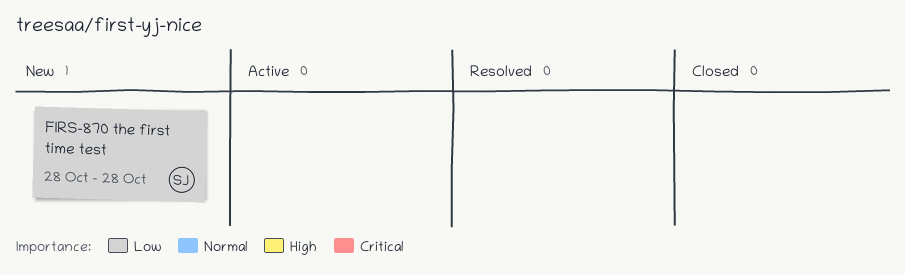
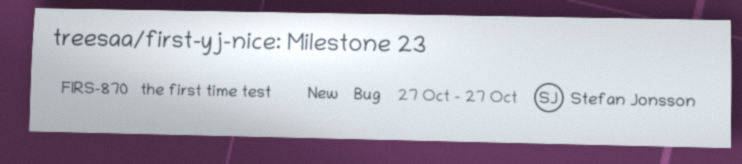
FIRS-870, start: Oct 28 -> Oct 27
FIRS-870, due: Oct 28 -> Oct 27

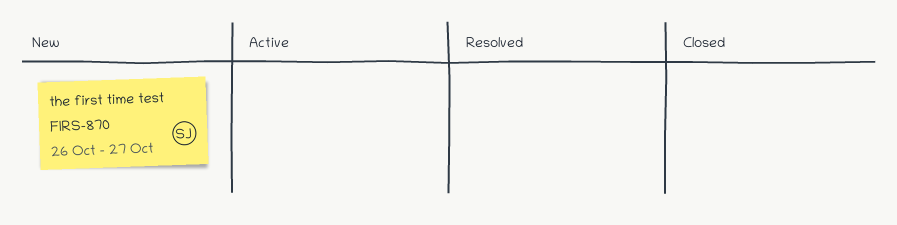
FIRS-870, start: Oct 27 -> Oct 26

